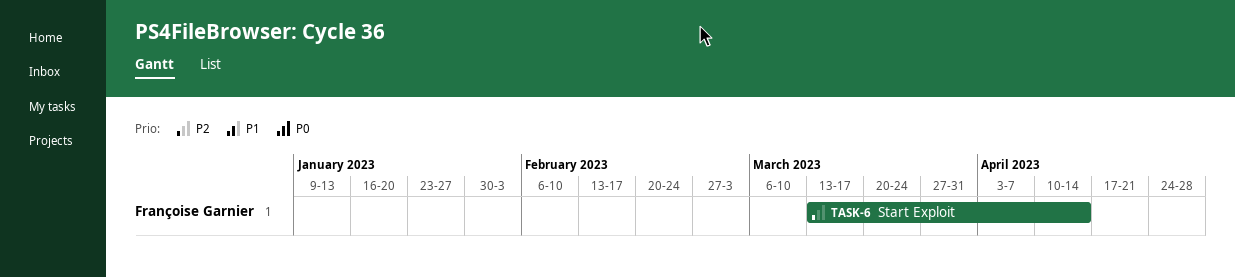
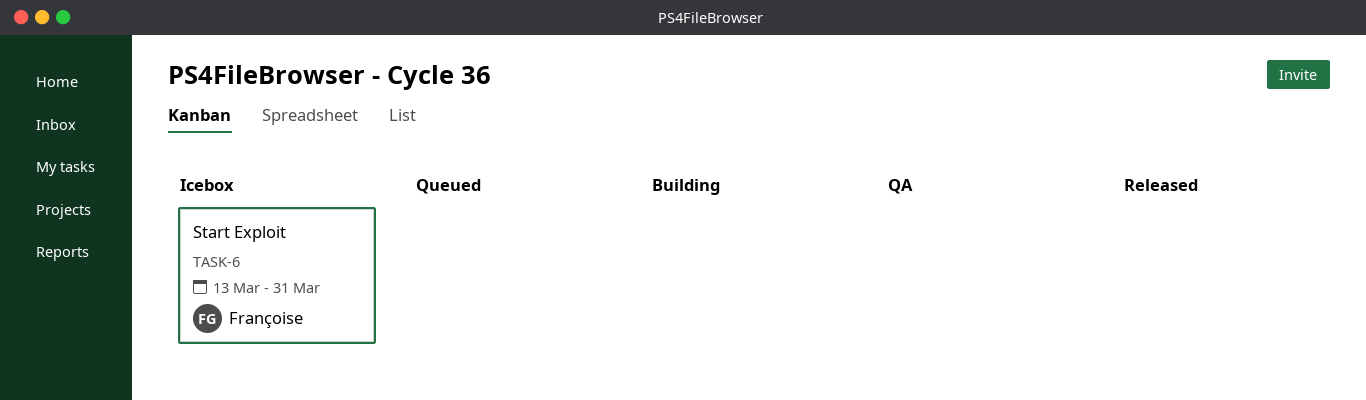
TASK-6, due: Apr 14 -> Mar 31

